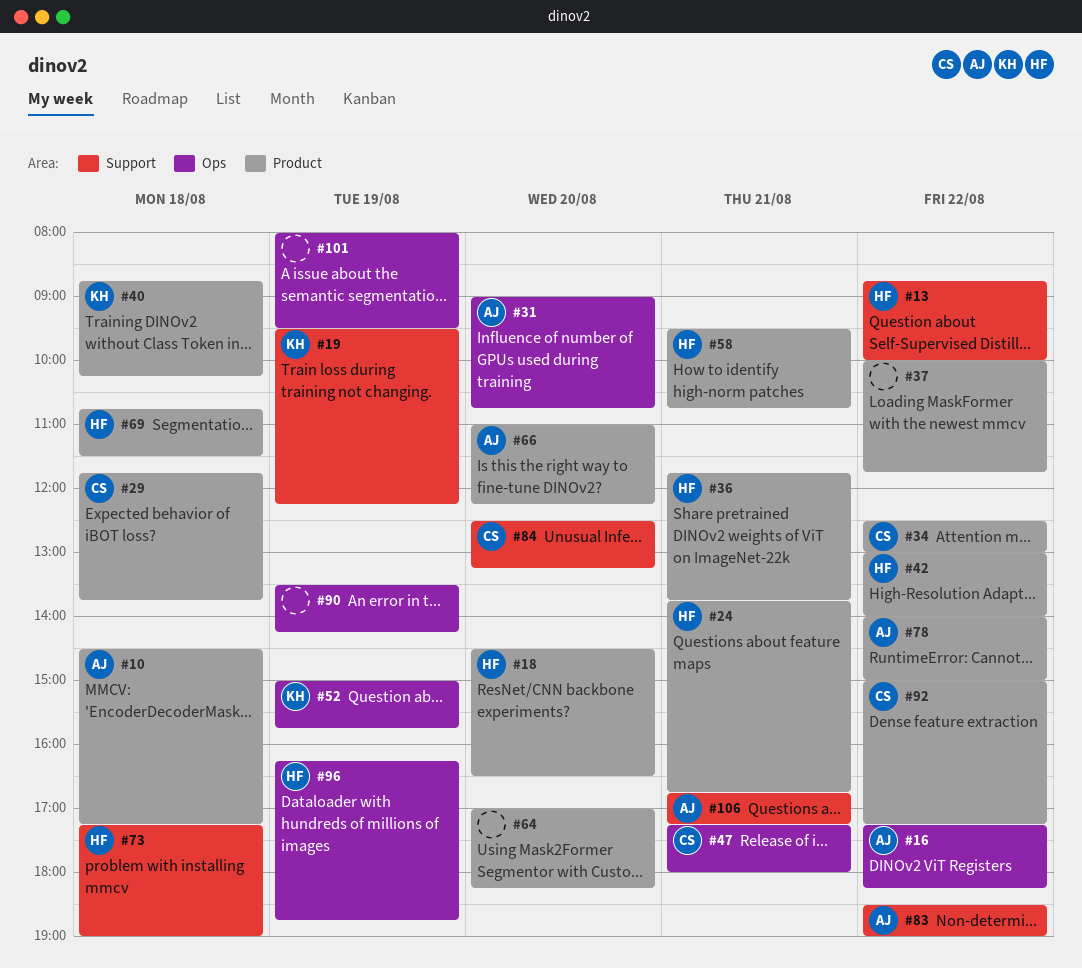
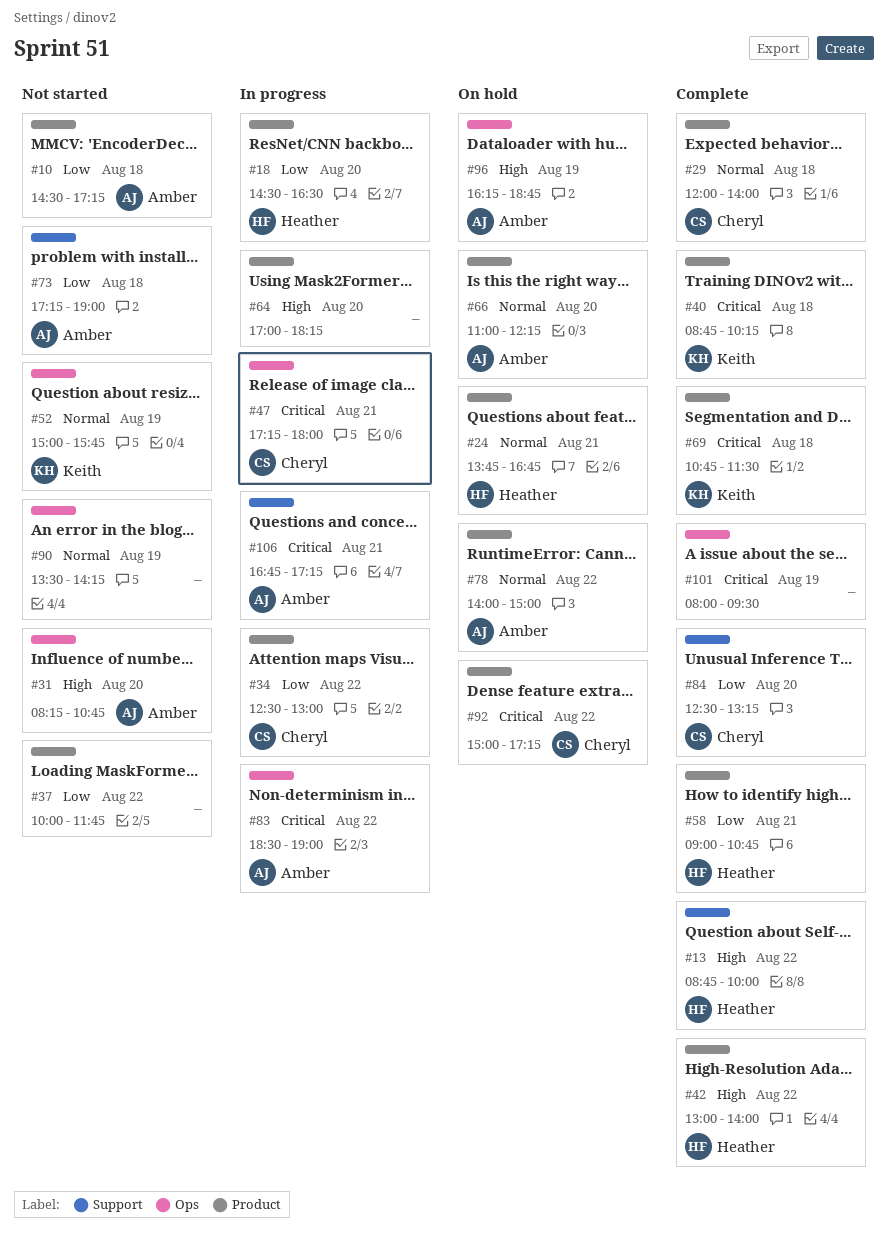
#16: present -> none
#19: present -> none
#29, begins: 11:45 -> 12:00
#29, ends: 13:45 -> 14:00
#31, begins: 09:00 -> 08:15
#36: present -> none
#58, begins: 09:30 -> 09:00
#69, owner: Heather -> Keith
#73, owner: Heather -> Amber
#83, label: Support -> Ops
#96, owner: Heather -> Amber

